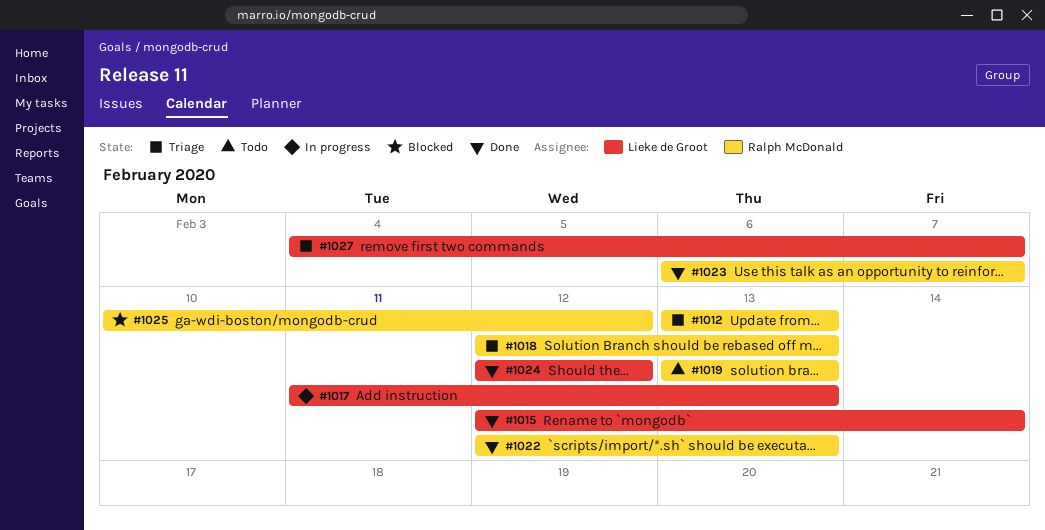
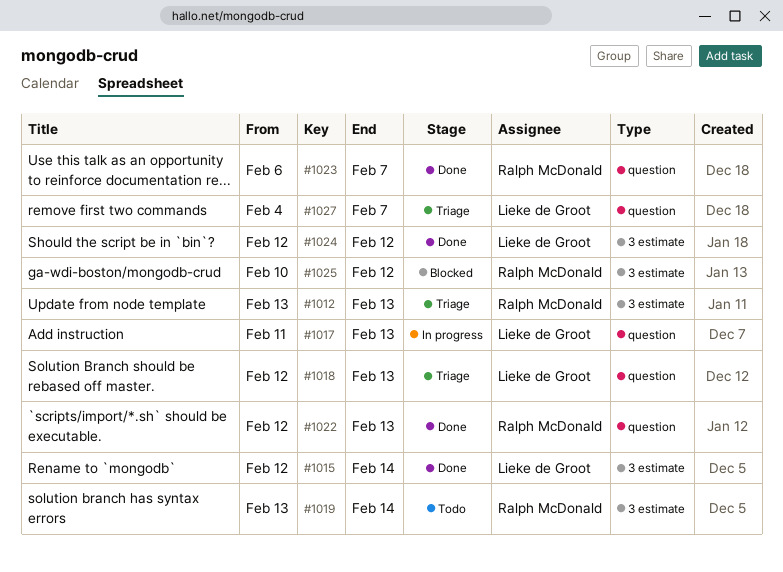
#1018, owner: Ralph McDonald -> Lieke de Groot
#1019, due: Feb 13 -> Feb 14

